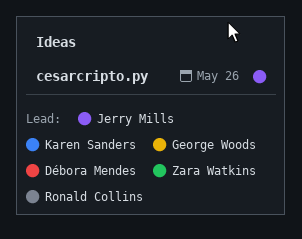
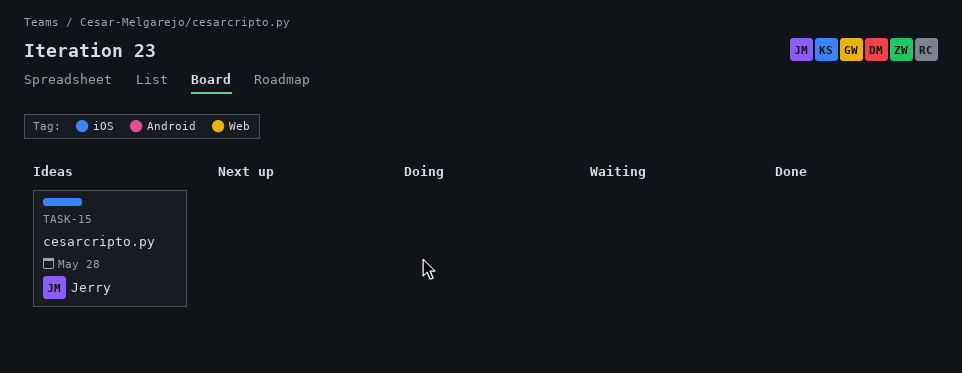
cesarcripto.py, due: May 26 -> May 28

